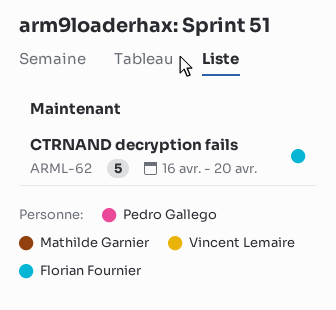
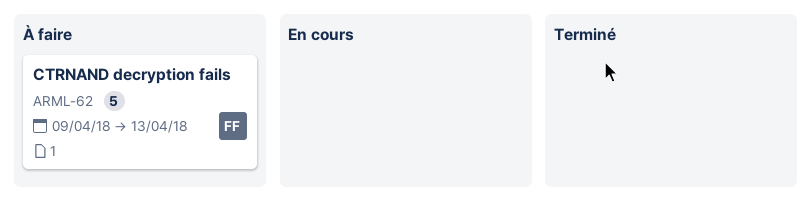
ARML-62, start: Apr 16 -> Apr 9
ARML-62, due: Apr 20 -> Apr 13

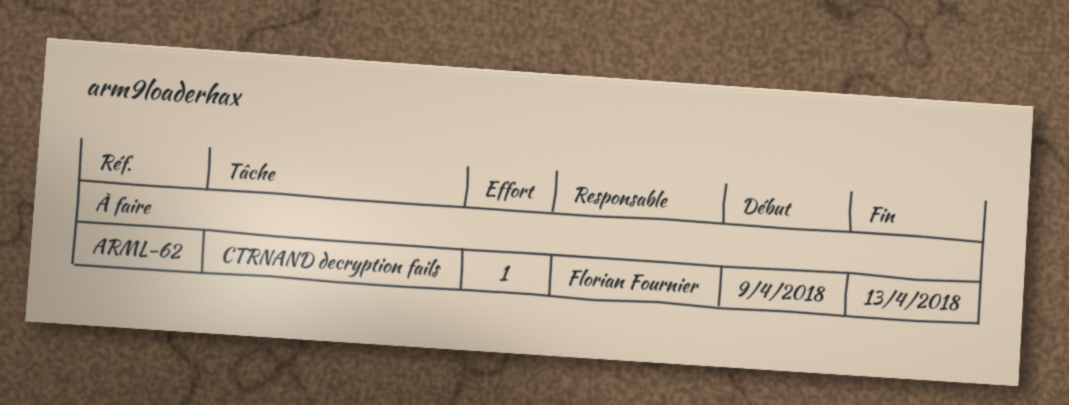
ARML-62, estimate: 5 -> 1

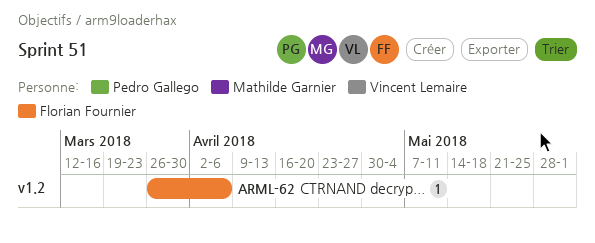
ARML-62, start: Apr 9 -> Mar 26
ARML-62, due: Apr 13 -> Apr 6

